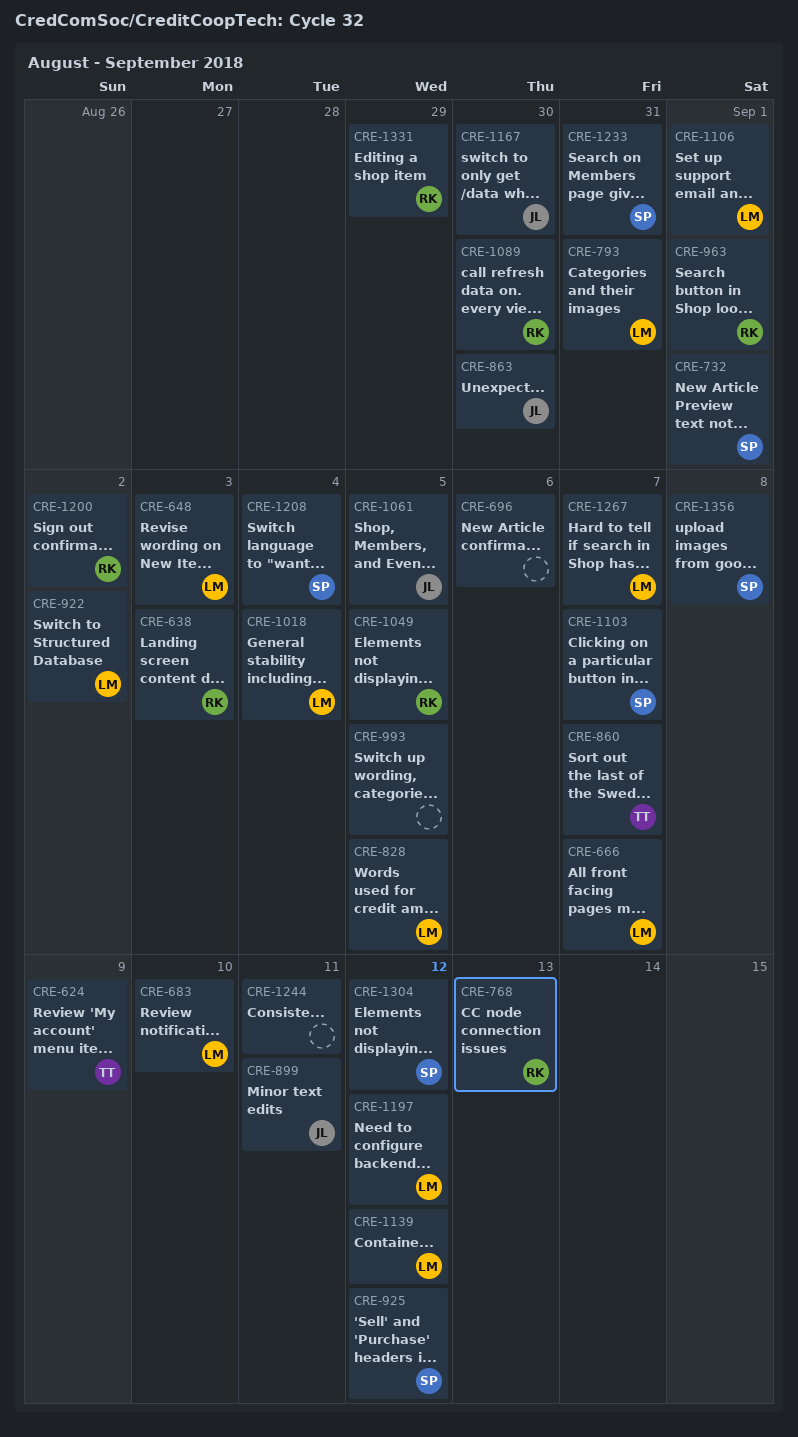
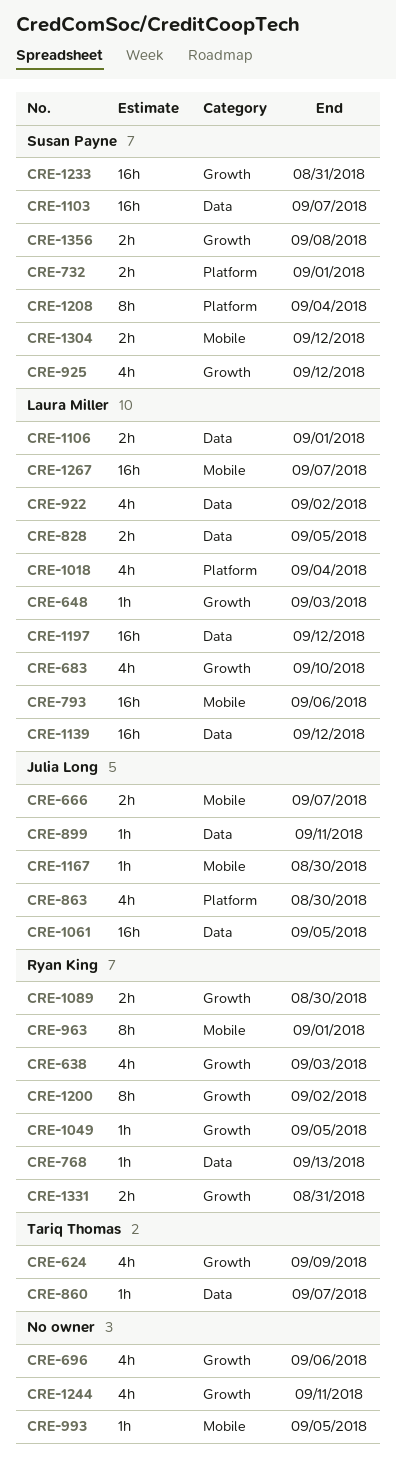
CRE-666, owner: Laura Miller -> Julia Long
CRE-793, due: Aug 31 -> Sep 6
CRE-1331, due: Aug 29 -> Aug 31

